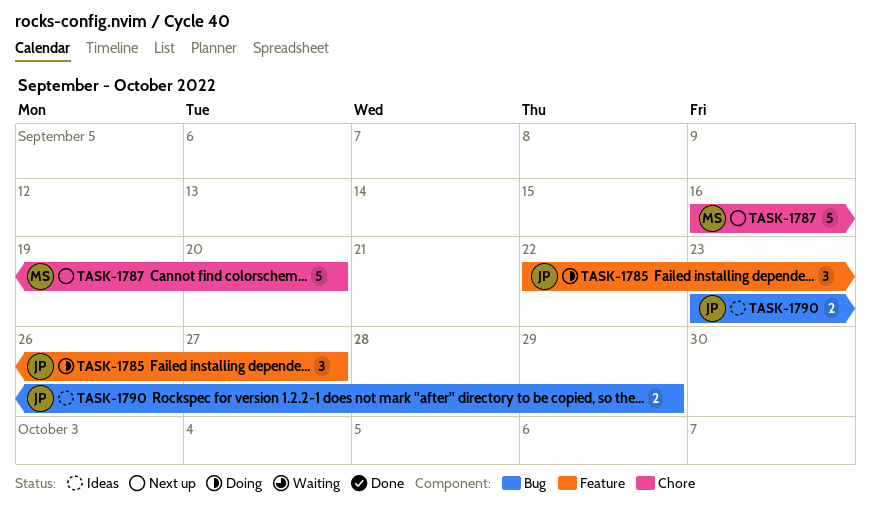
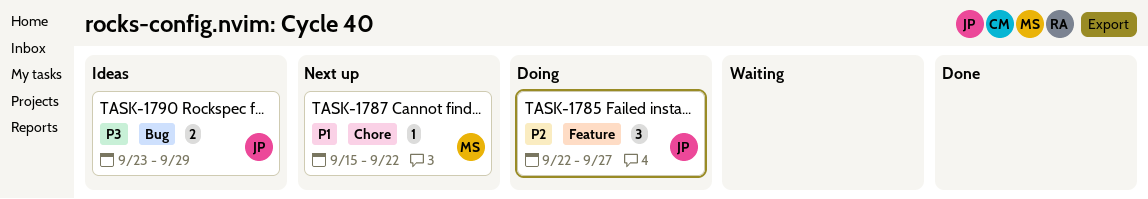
TASK-1787, estimate: 5 -> 1
TASK-1787, start: Sep 16 -> Sep 15
TASK-1787, due: Sep 20 -> Sep 22

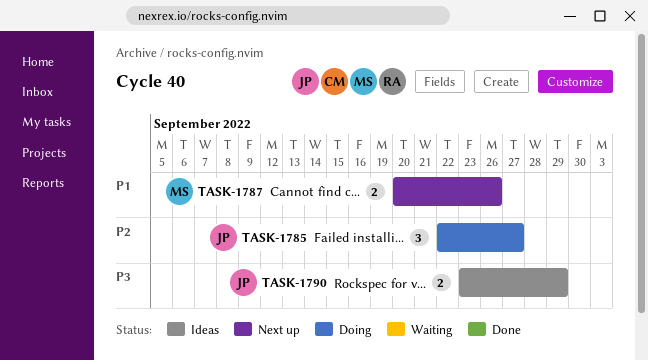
TASK-1787, estimate: 1 -> 2
TASK-1787, start: Sep 15 -> Sep 20
TASK-1787, due: Sep 22 -> Sep 26

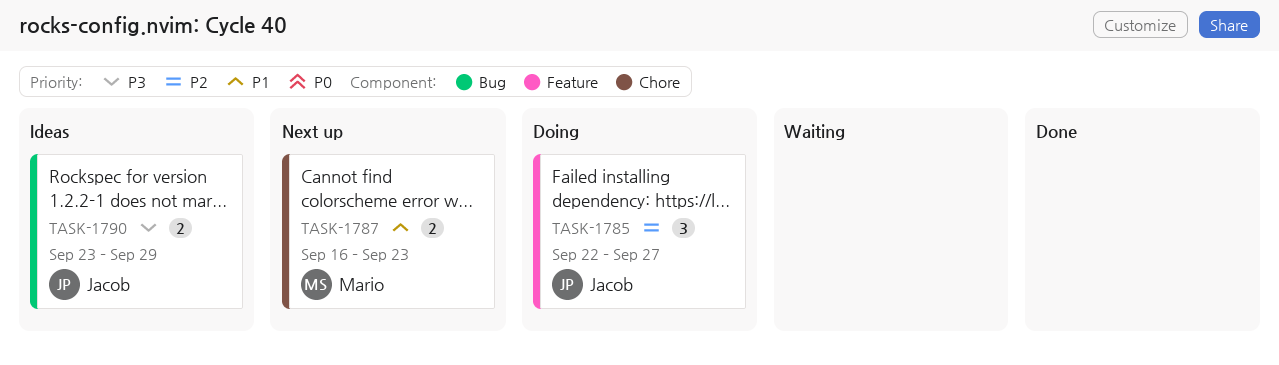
TASK-1787, start: Sep 20 -> Sep 16
TASK-1787, due: Sep 26 -> Sep 23

